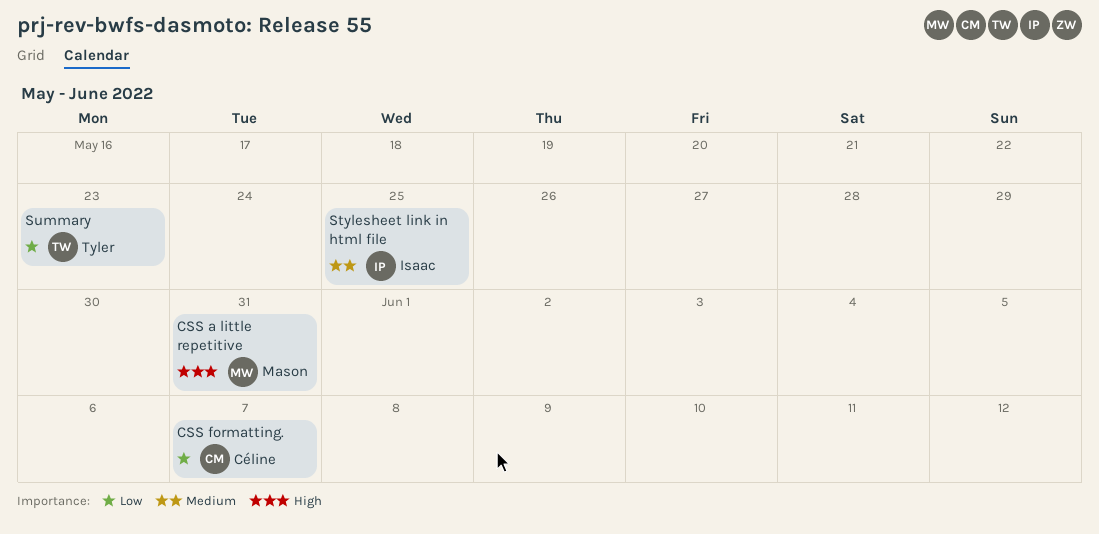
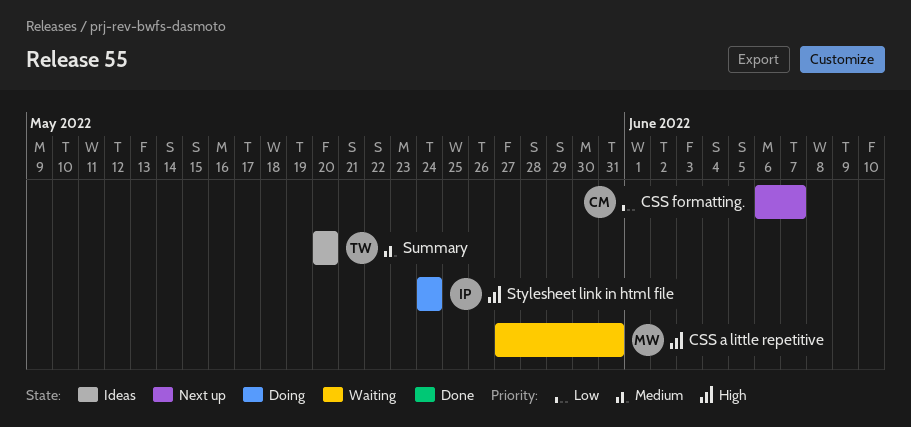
Stylesheet link in html file, priority: Medium -> High
Stylesheet link in html file, due: May 25 -> May 24
Summary, priority: Low -> Medium
Summary, due: May 23 -> May 20

